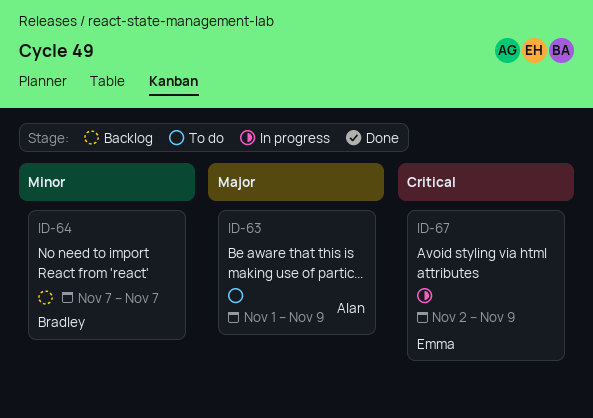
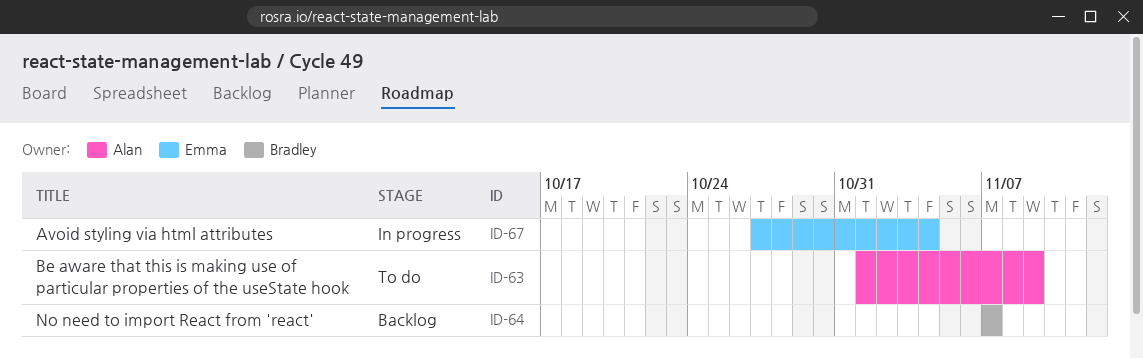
ID-67, start: Nov 2 -> Oct 27
ID-67, due: Nov 9 -> Nov 4

